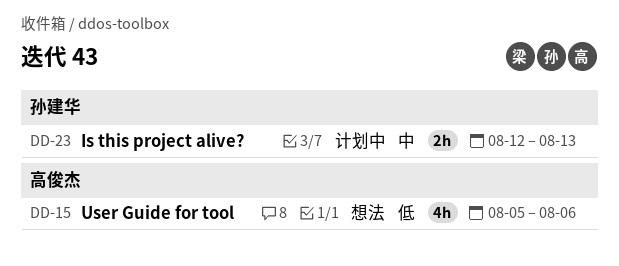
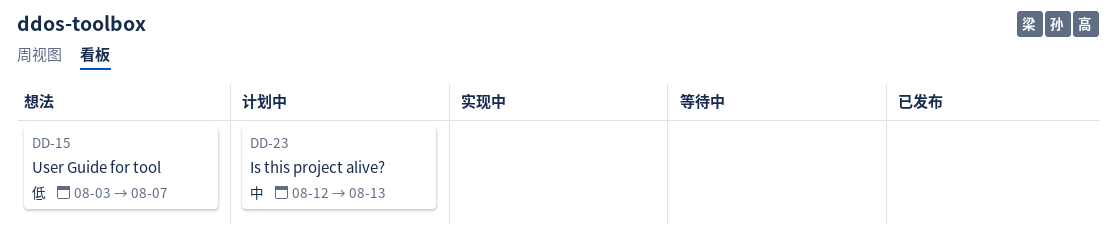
DD-15, start: Aug 5 -> Aug 3
DD-15, due: Aug 6 -> Aug 7

